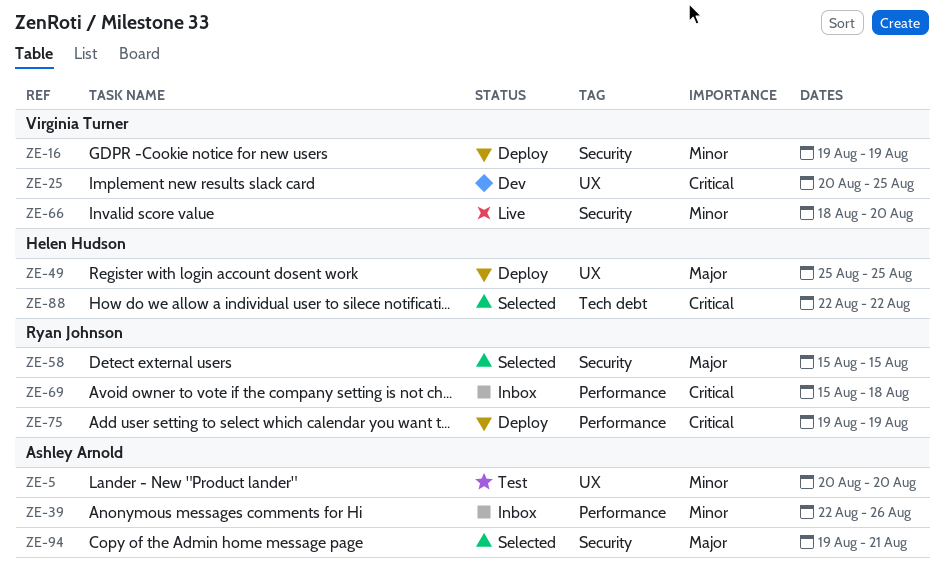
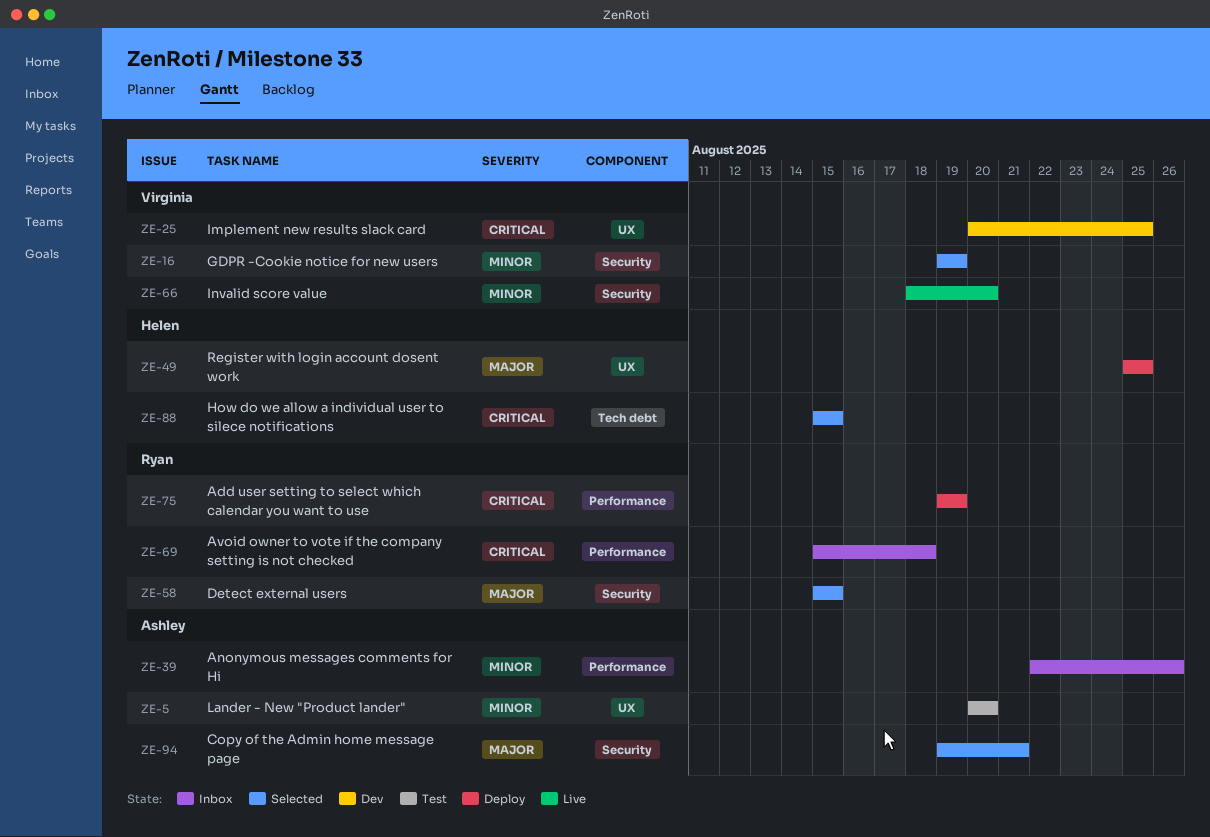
ZE-16, status: Deploy -> Selected
ZE-88, start: Aug 22 -> Aug 15
ZE-88, due: Aug 22 -> Aug 15

